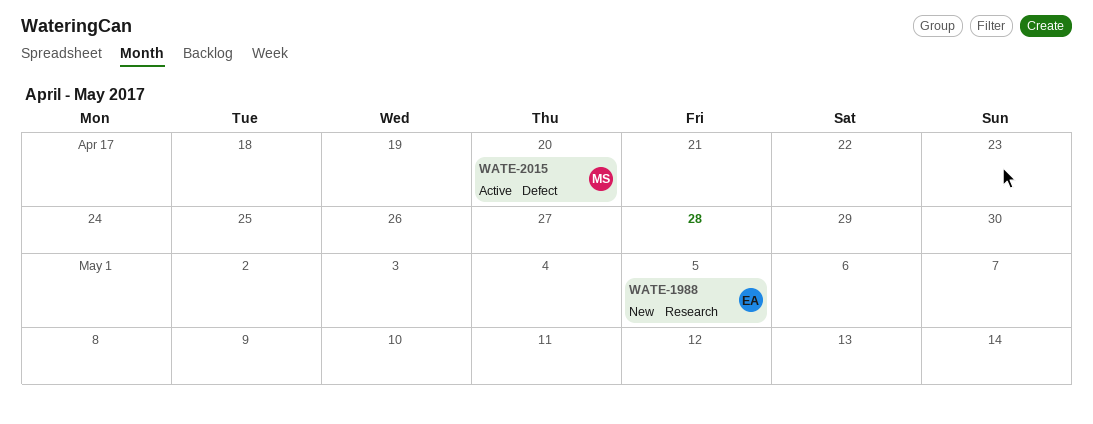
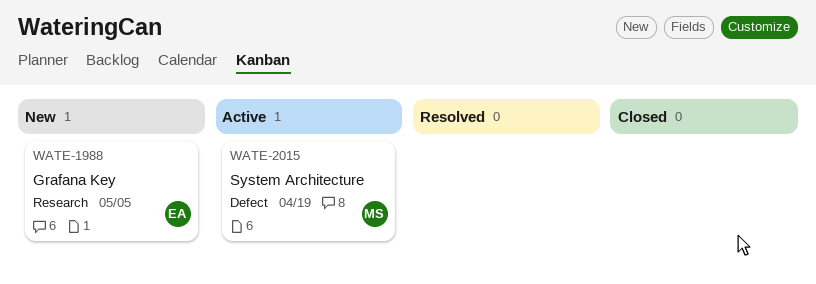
WATE-2015, due: Apr 20 -> Apr 19

